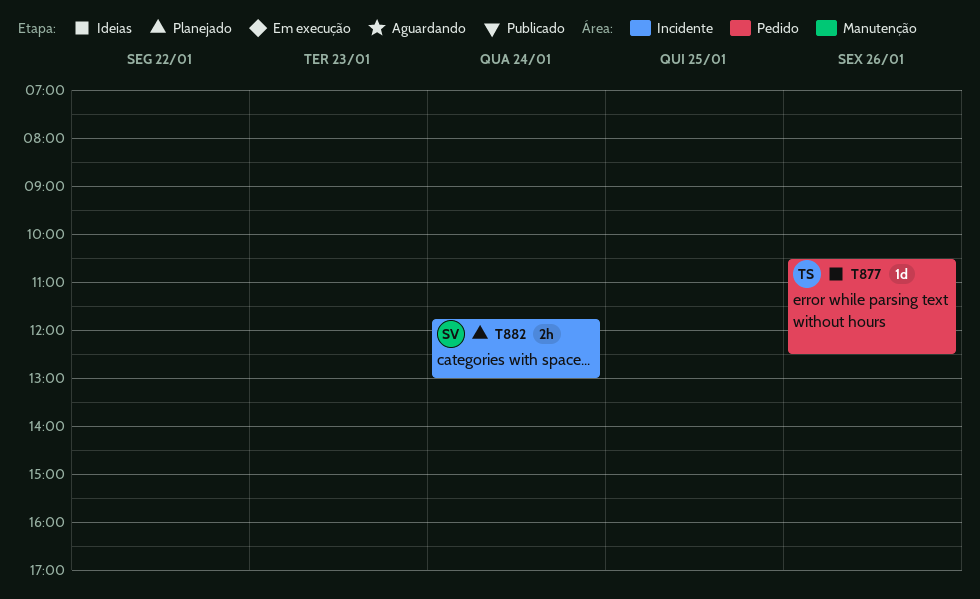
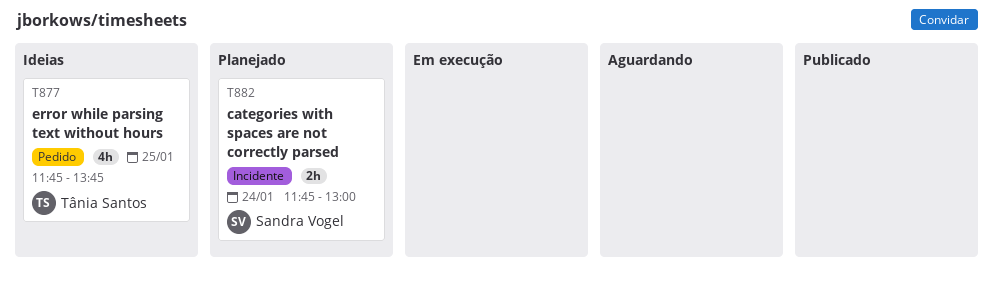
T877, estimate: 1d -> 4h
T877, day: Jan 26 -> Jan 25
T877, begins: 10:30 -> 11:45
T877, ends: 12:30 -> 13:45

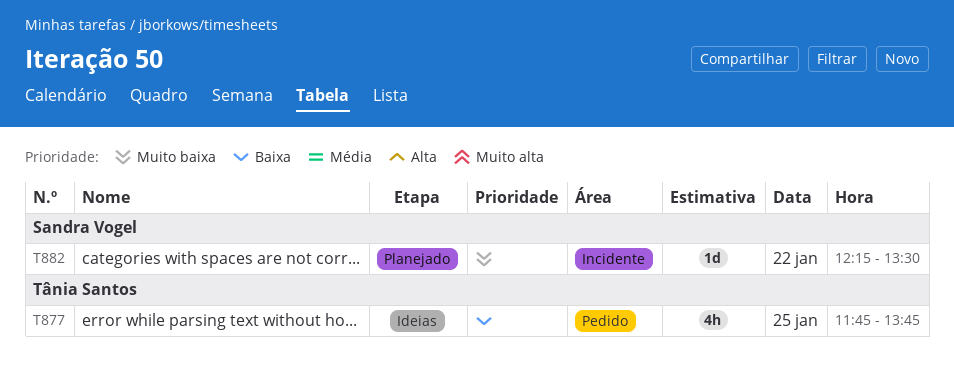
T882, estimate: 2h -> 1d
T882, day: Jan 24 -> Jan 22
T882, begins: 11:45 -> 12:15
T882, ends: 13:00 -> 13:30

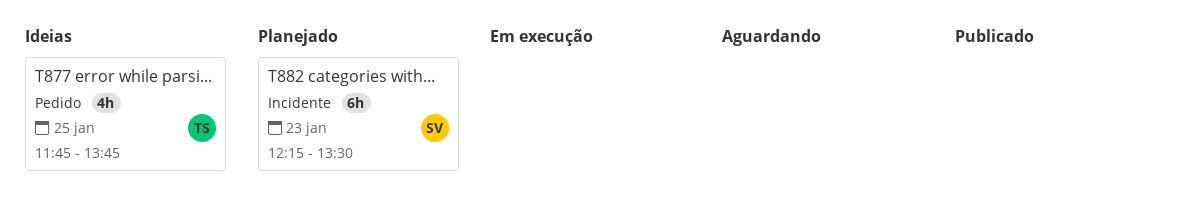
T882, estimate: 1d -> 6h
T882, day: Jan 22 -> Jan 23

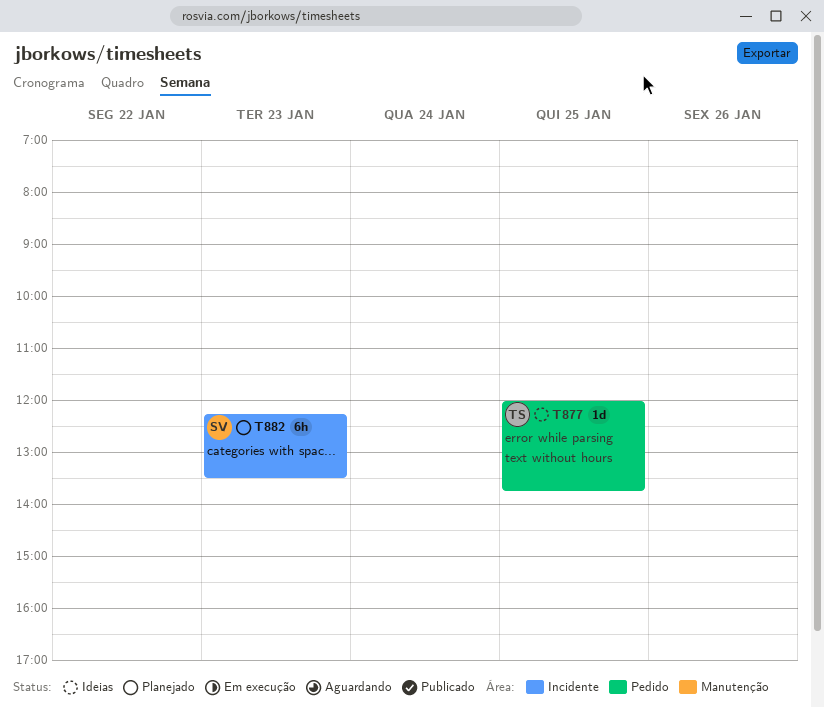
T877, estimate: 4h -> 1d
T877, begins: 11:45 -> 12:00

